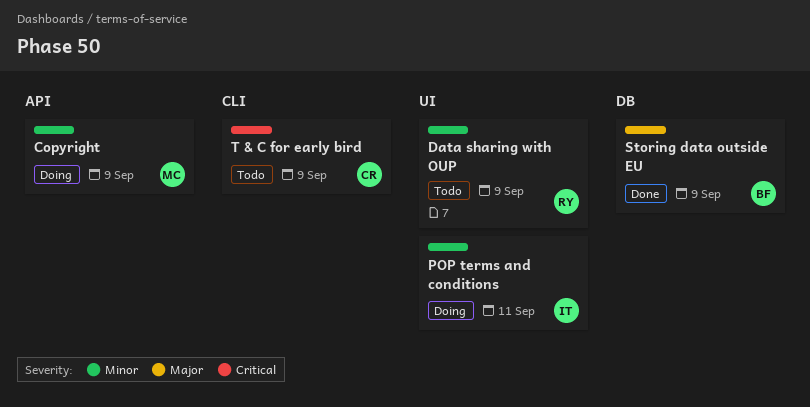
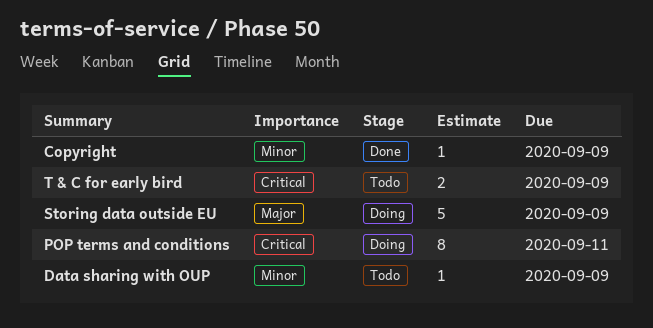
Copyright, status: Doing -> Done
POP terms and conditions, priority: Minor -> Critical
Storing data outside EU, status: Done -> Doing

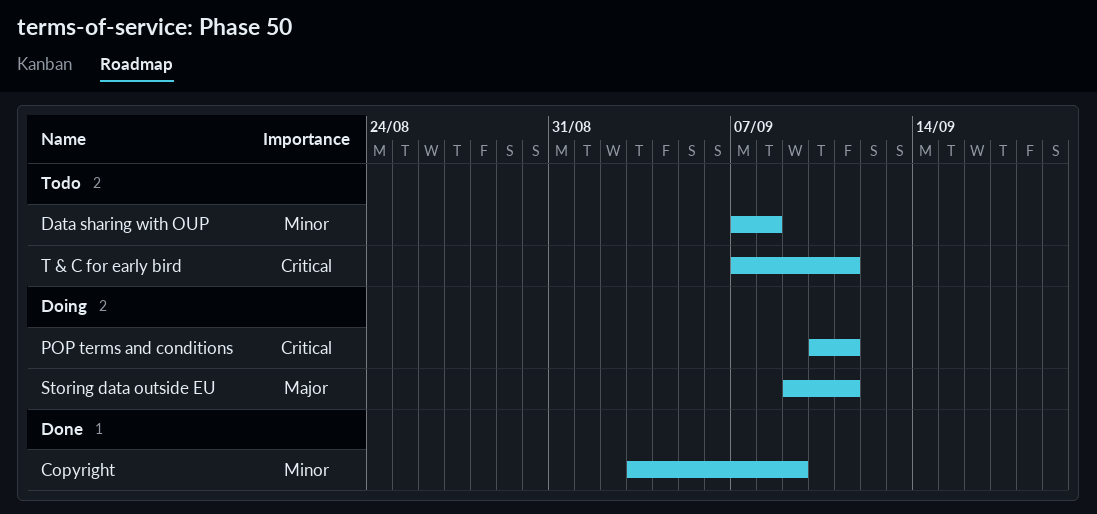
Data sharing with OUP, due: Sep 9 -> Sep 8
Storing data outside EU, due: Sep 9 -> Sep 11
T & C for early bird, due: Sep 9 -> Sep 11

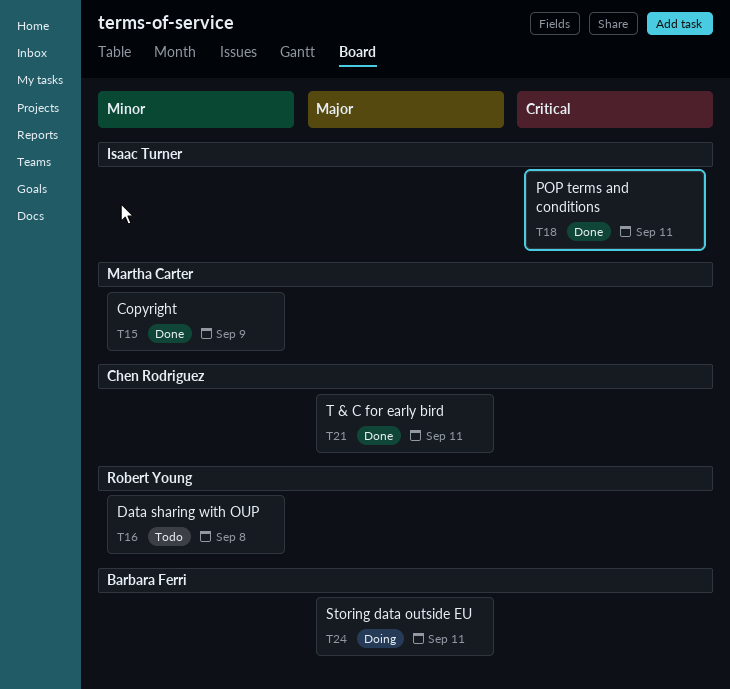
POP terms and conditions, status: Doing -> Done
T & C for early bird, status: Todo -> Done
T & C for early bird, priority: Critical -> Major

